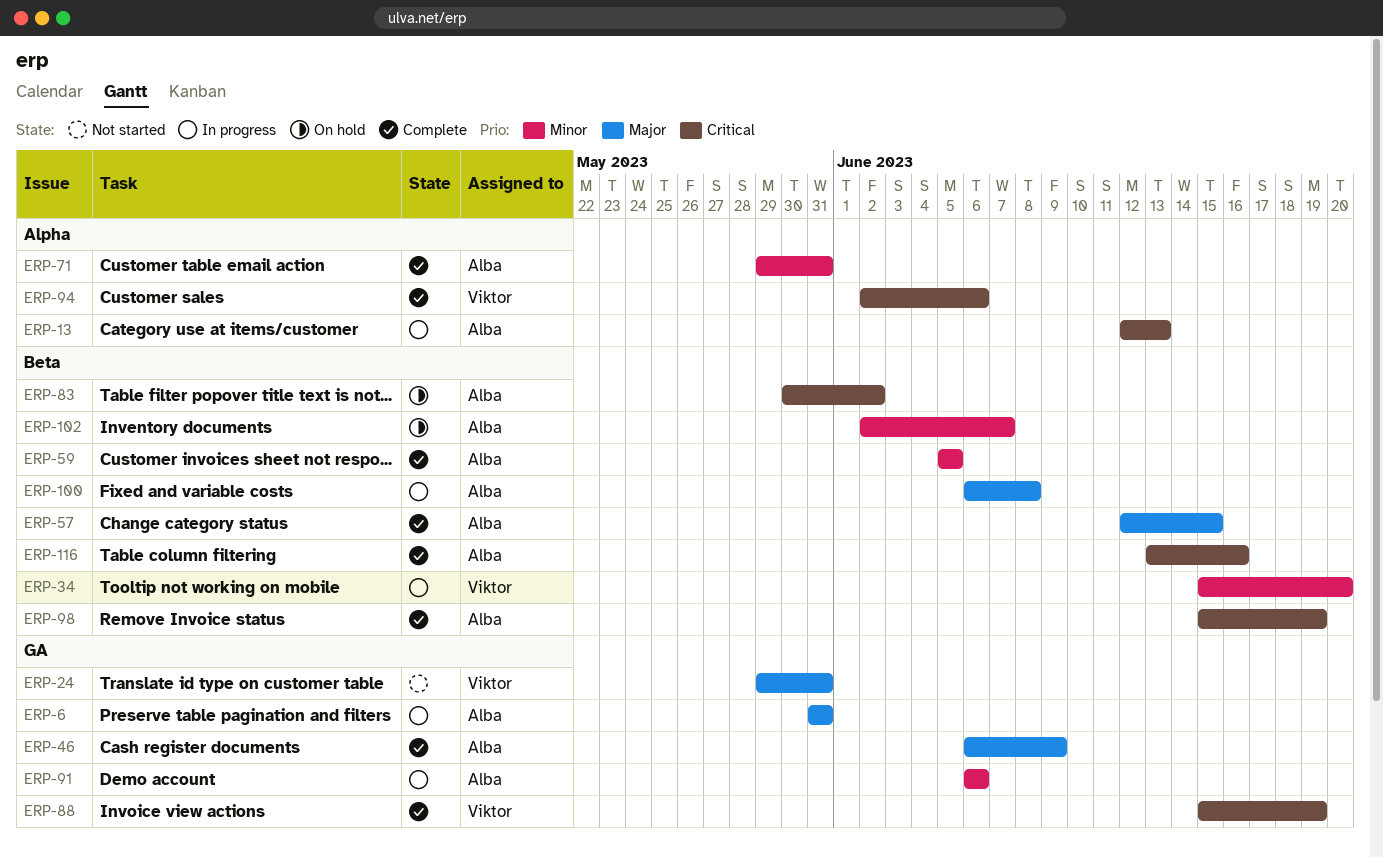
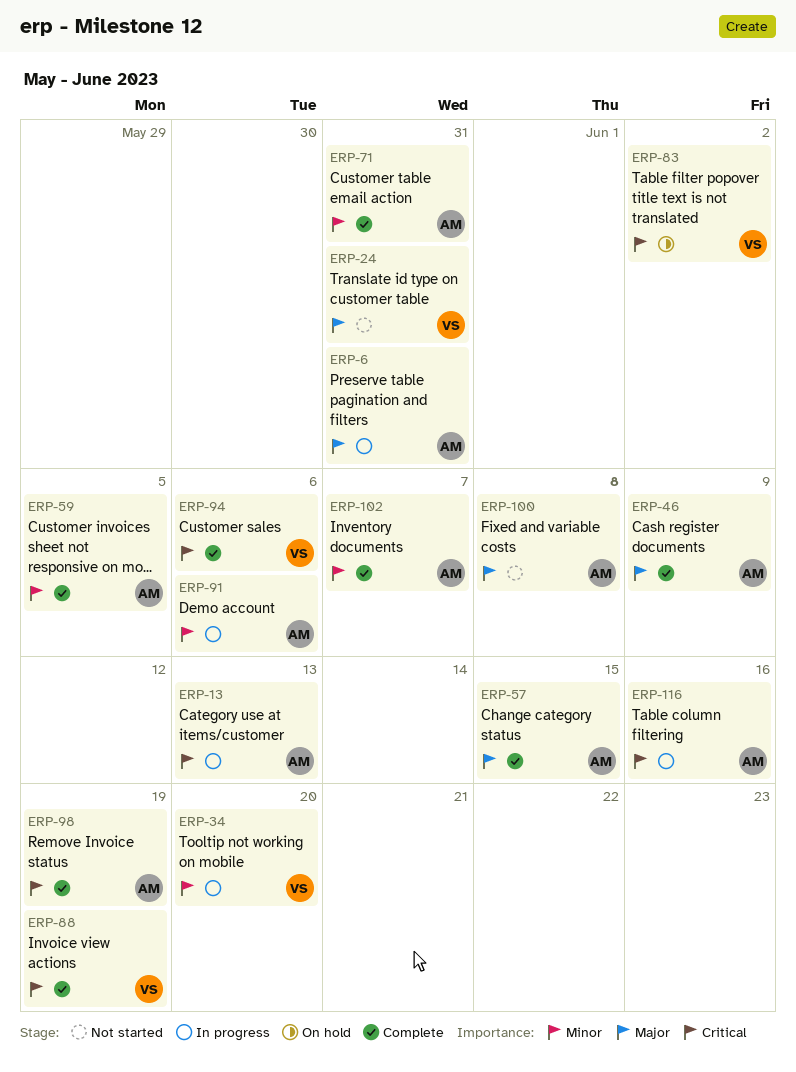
ERP-83, owner: Alba -> Viktor
ERP-100, status: In progress -> Not started
ERP-102, status: On hold -> Complete
ERP-116, status: Complete -> In progress

